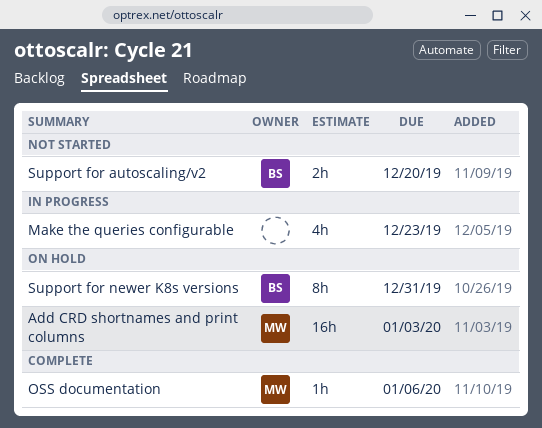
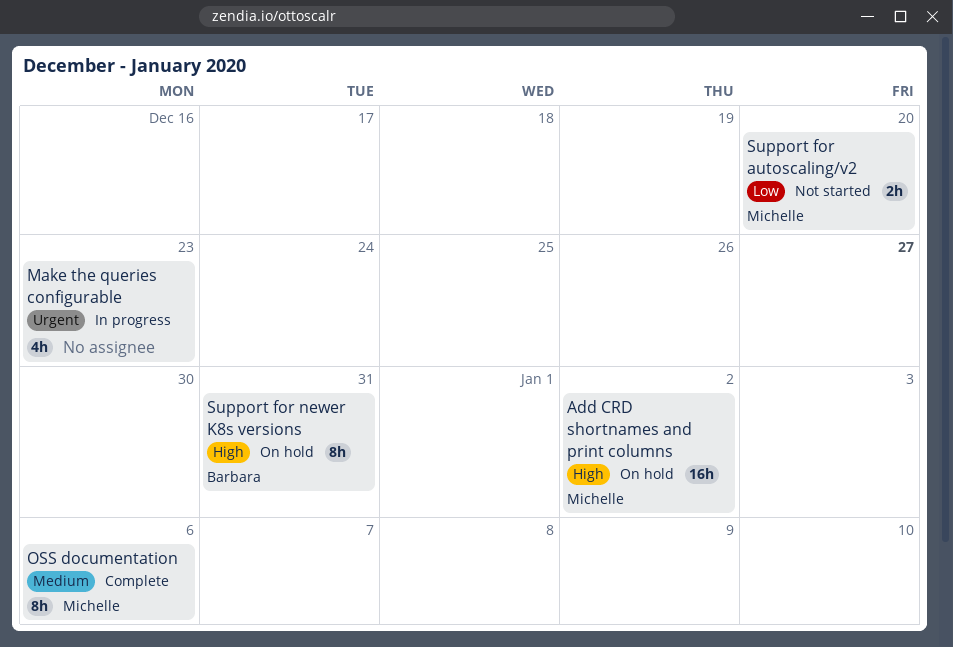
Add CRD shortnames and print columns, due: Jan 3 -> Jan 2
OSS documentation, estimate: 1h -> 8h
Support for autoscaling/v2, owner: Barbara -> Michelle

